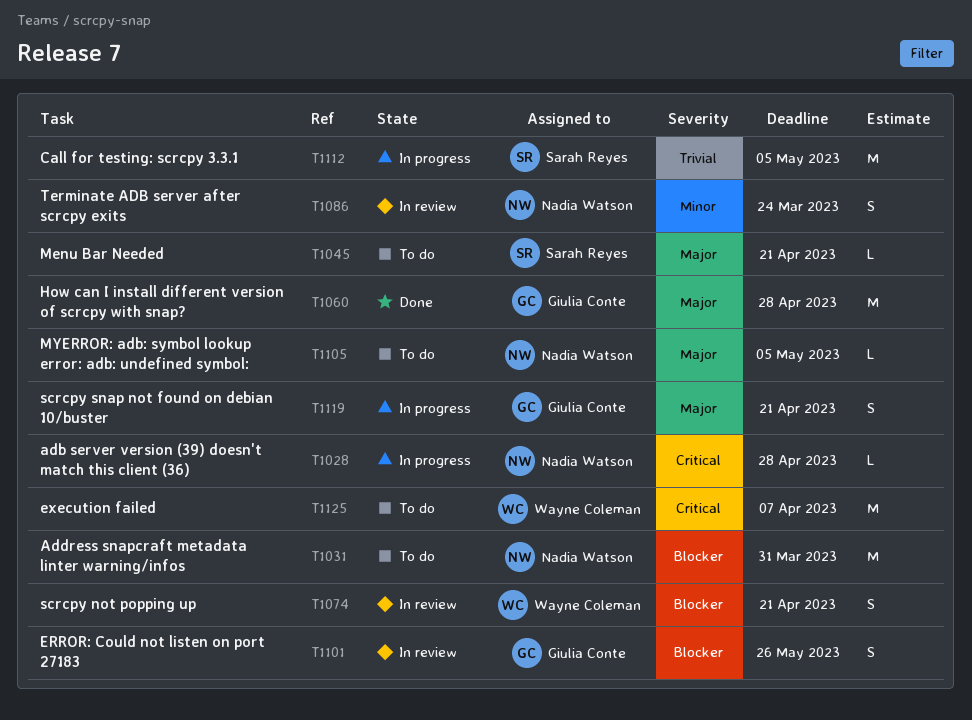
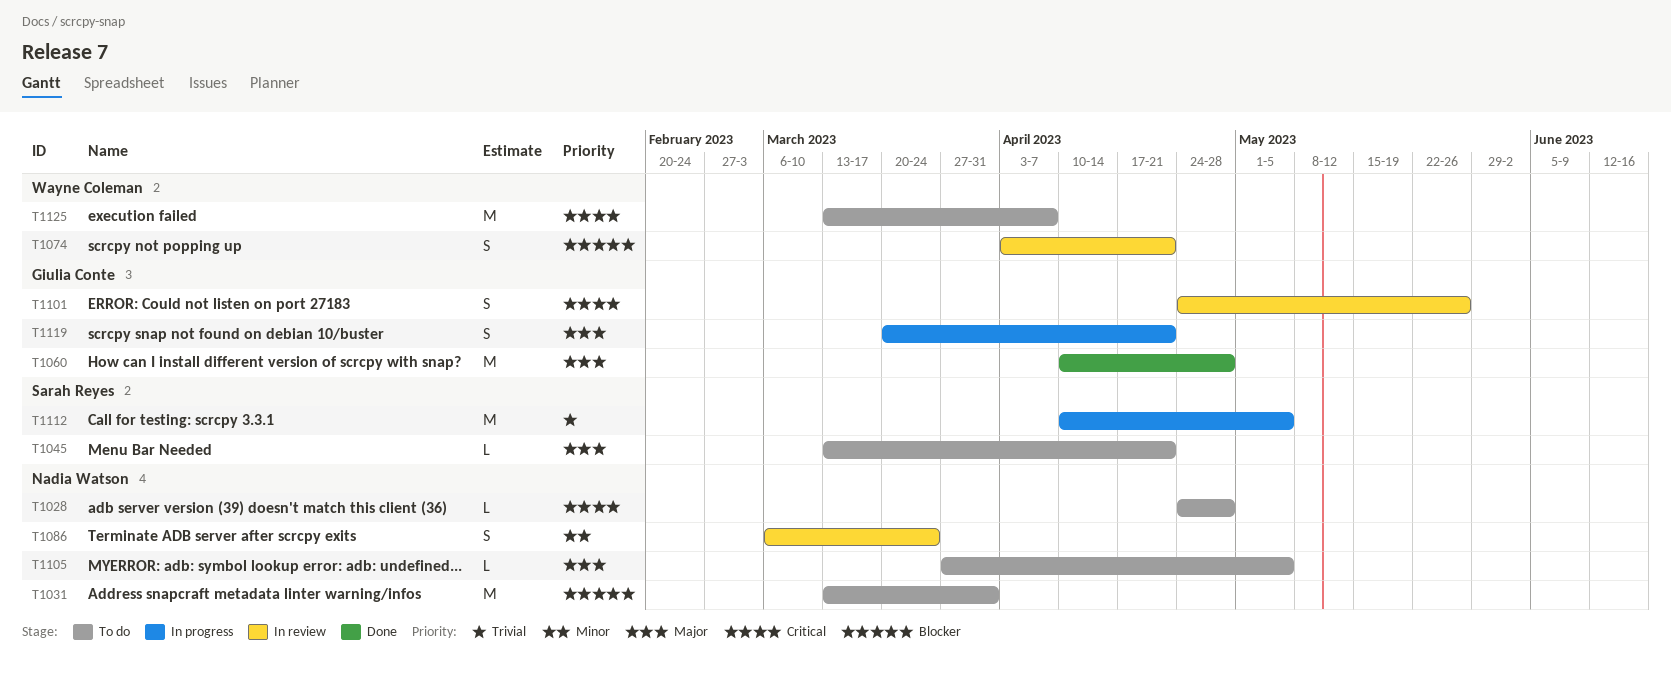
T1028, status: In progress -> To do
T1101, priority: Blocker -> Critical

